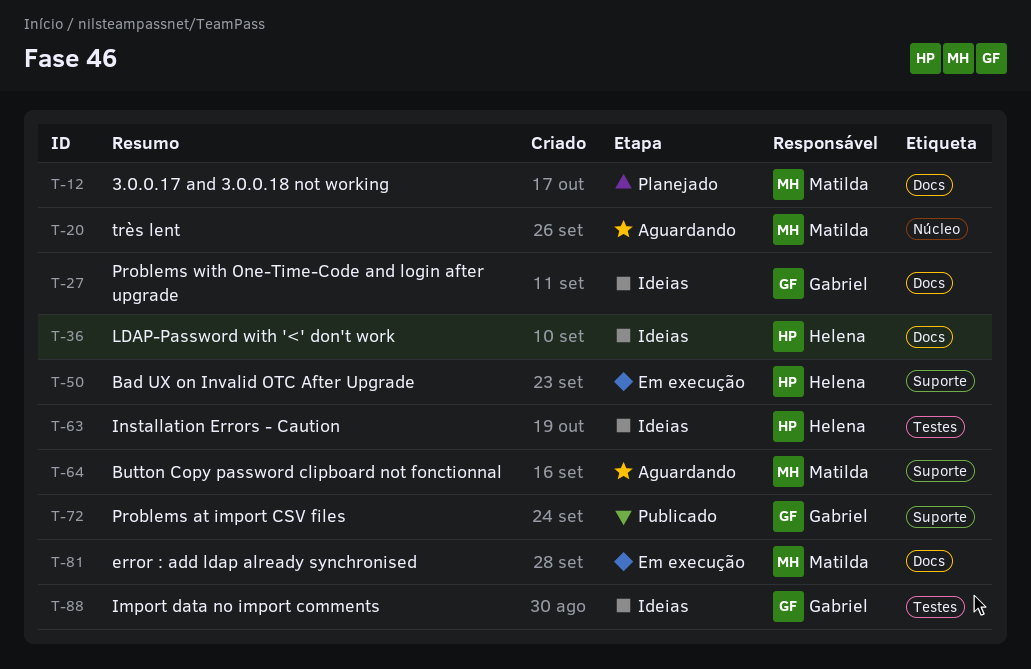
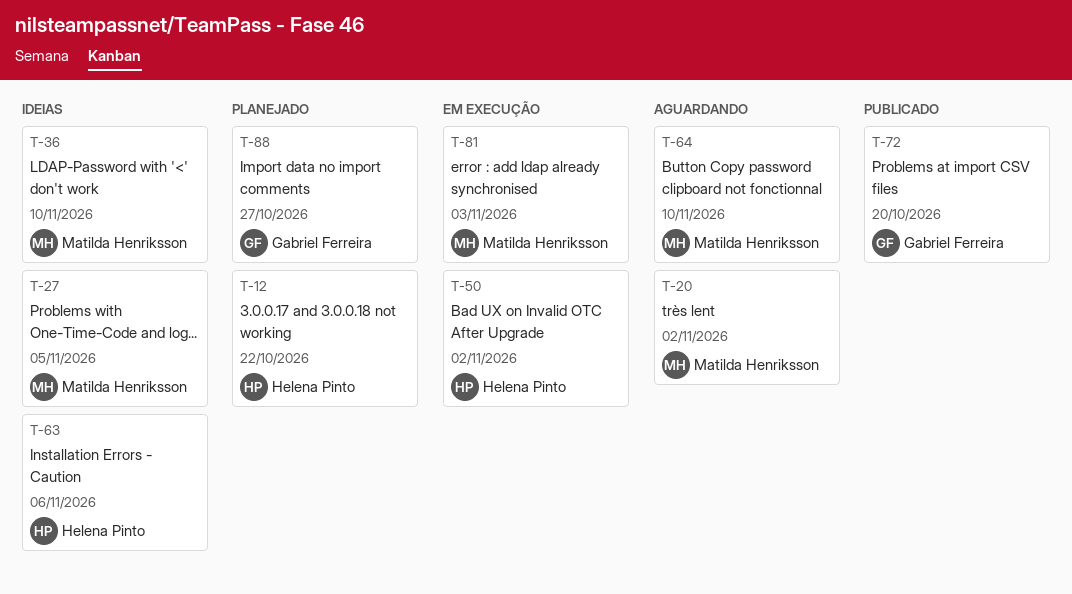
T-12, owner: Matilda Henriksson -> Helena Pinto
T-27, owner: Gabriel Ferreira -> Matilda Henriksson
T-36, owner: Helena Pinto -> Matilda Henriksson
T-88, status: Ideias -> Planejado

